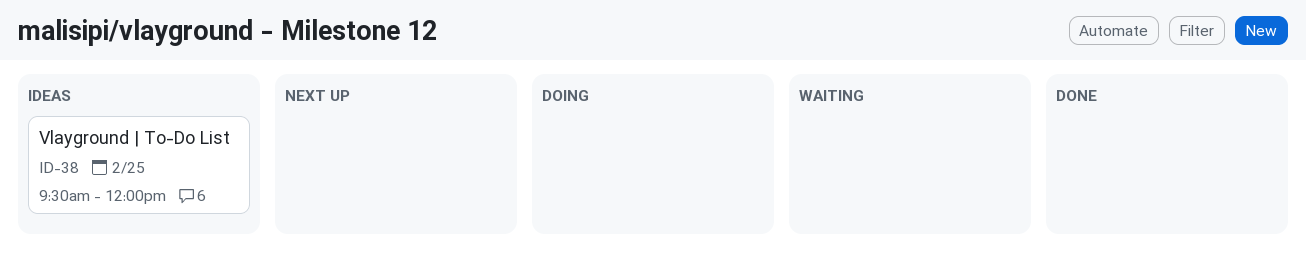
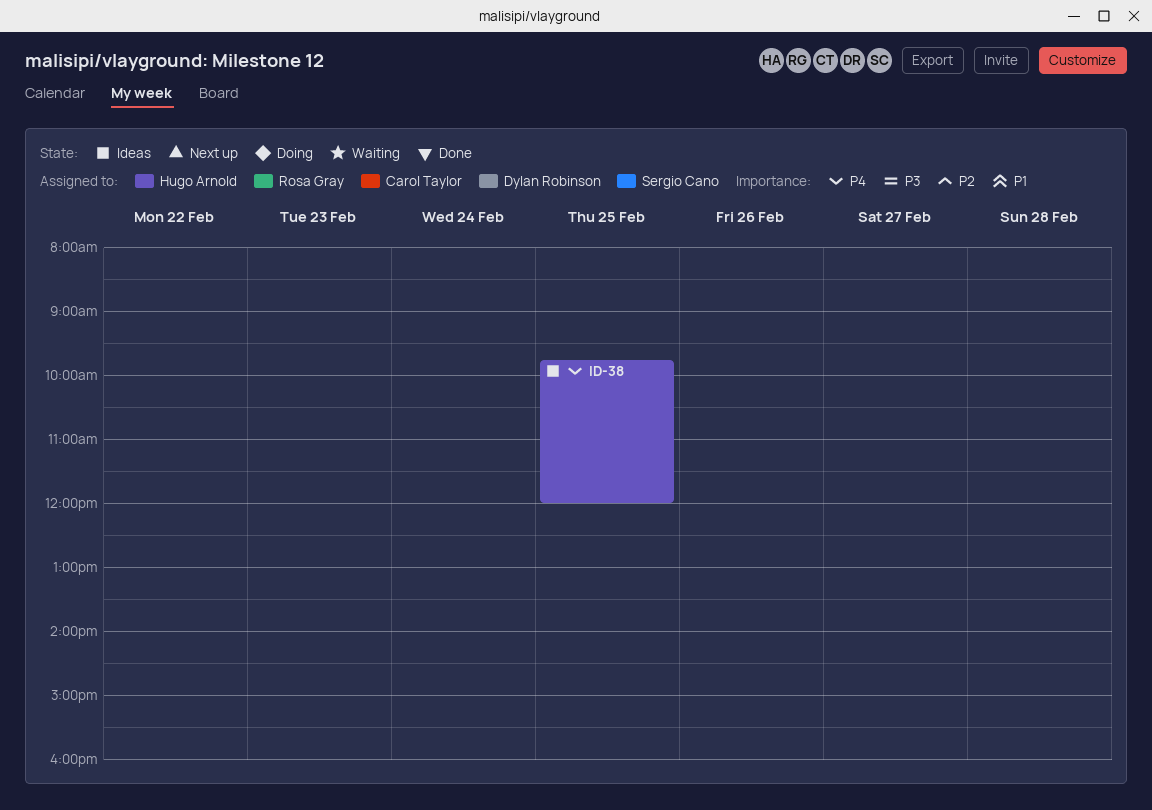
ID-38, begins: 09:30 -> 09:45

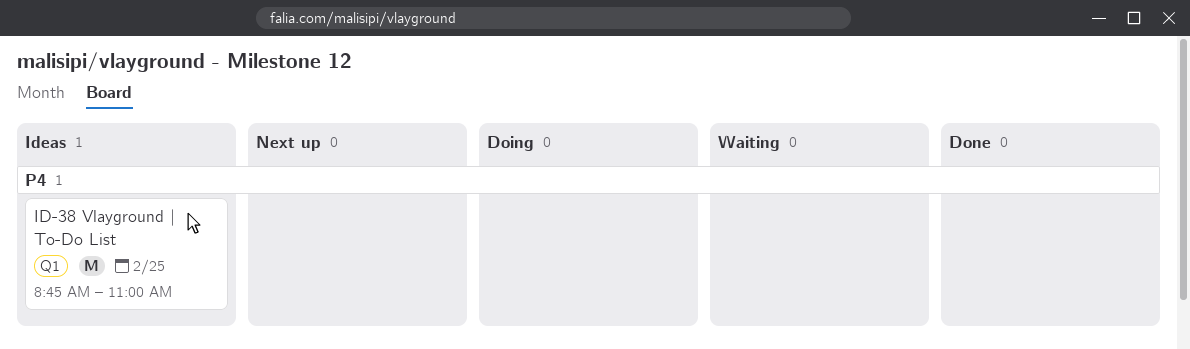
ID-38, begins: 09:45 -> 08:45
ID-38, ends: 12:00 -> 11:00

